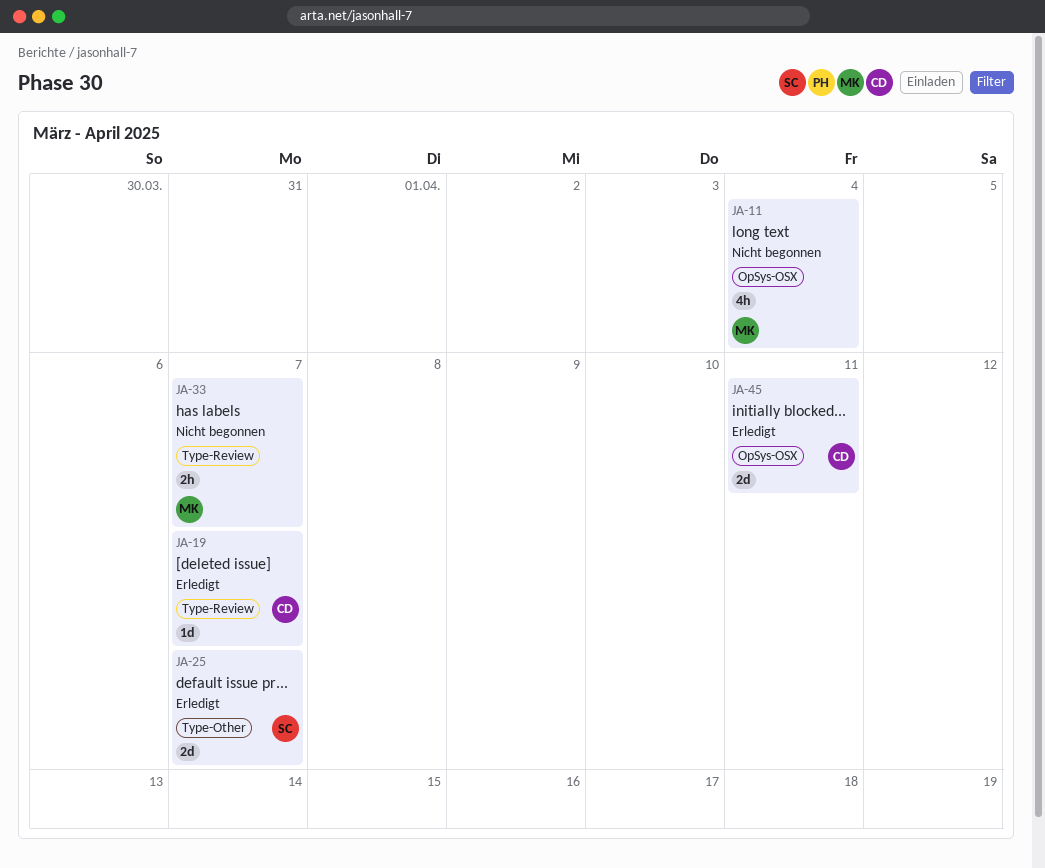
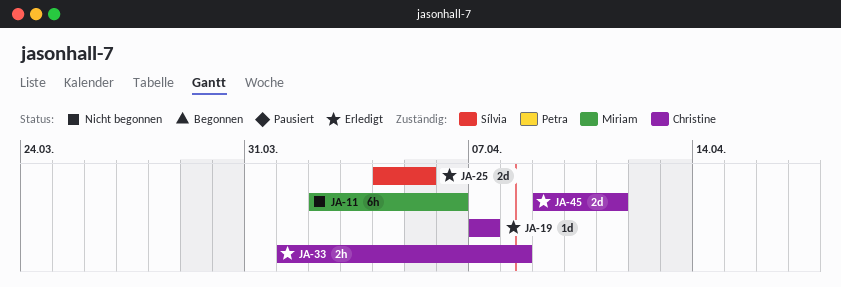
JA-11, estimate: 4h -> 6h
JA-11, due: Apr 4 -> Apr 6
JA-25, due: Apr 7 -> Apr 5
JA-33, status: Nicht begonnen -> Erledigt
JA-33, owner: Miriam -> Christine
JA-33, due: Apr 7 -> Apr 8

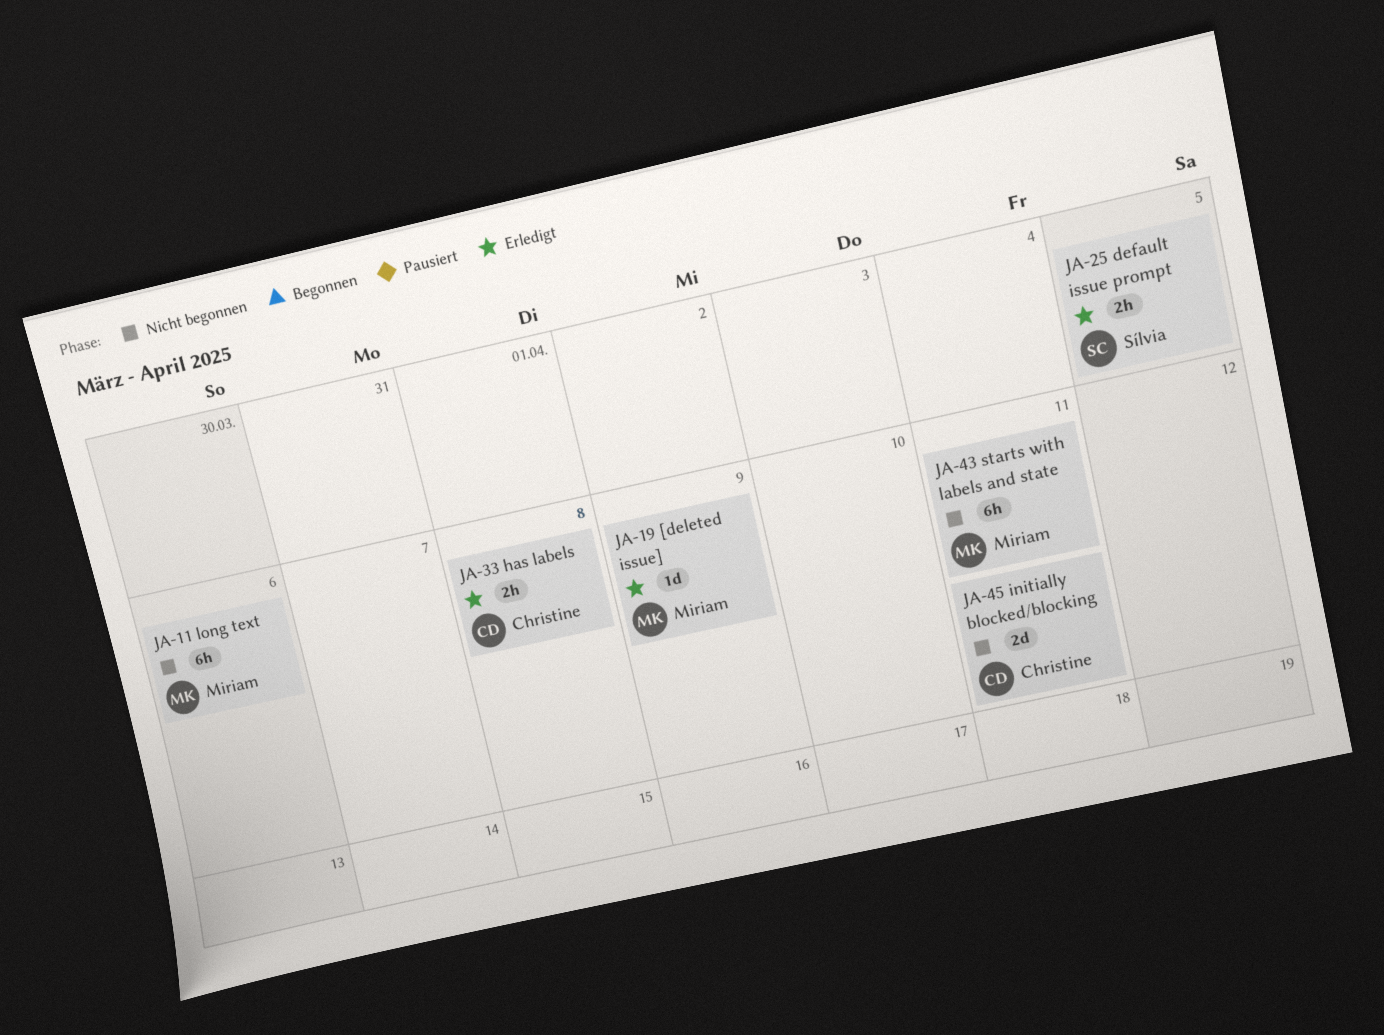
JA-19, owner: Christine -> Miriam
JA-19, due: Apr 7 -> Apr 9
JA-25, estimate: 2d -> 2h
JA-43: none -> present
JA-45, status: Erledigt -> Nicht begonnen

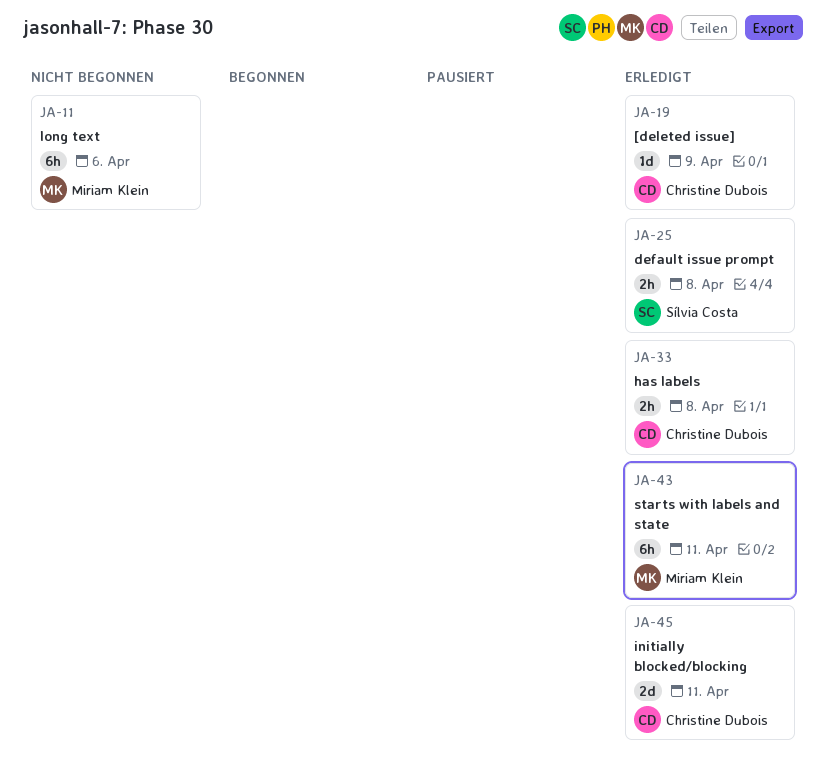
JA-19, owner: Miriam Klein -> Christine Dubois
JA-25, due: Apr 5 -> Apr 8
JA-43, status: Nicht begonnen -> Erledigt
JA-45, status: Nicht begonnen -> Erledigt

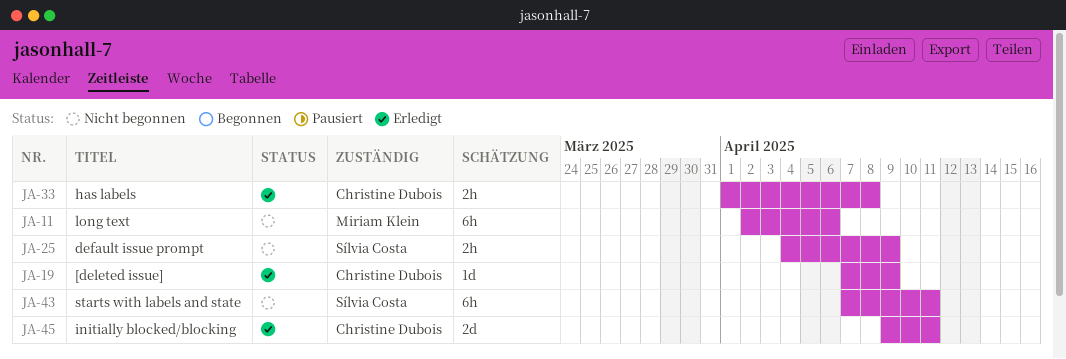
JA-25, status: Erledigt -> Nicht begonnen
JA-25, due: Apr 8 -> Apr 9
JA-43, status: Erledigt -> Nicht begonnen
JA-43, owner: Miriam Klein -> Sílvia Costa

